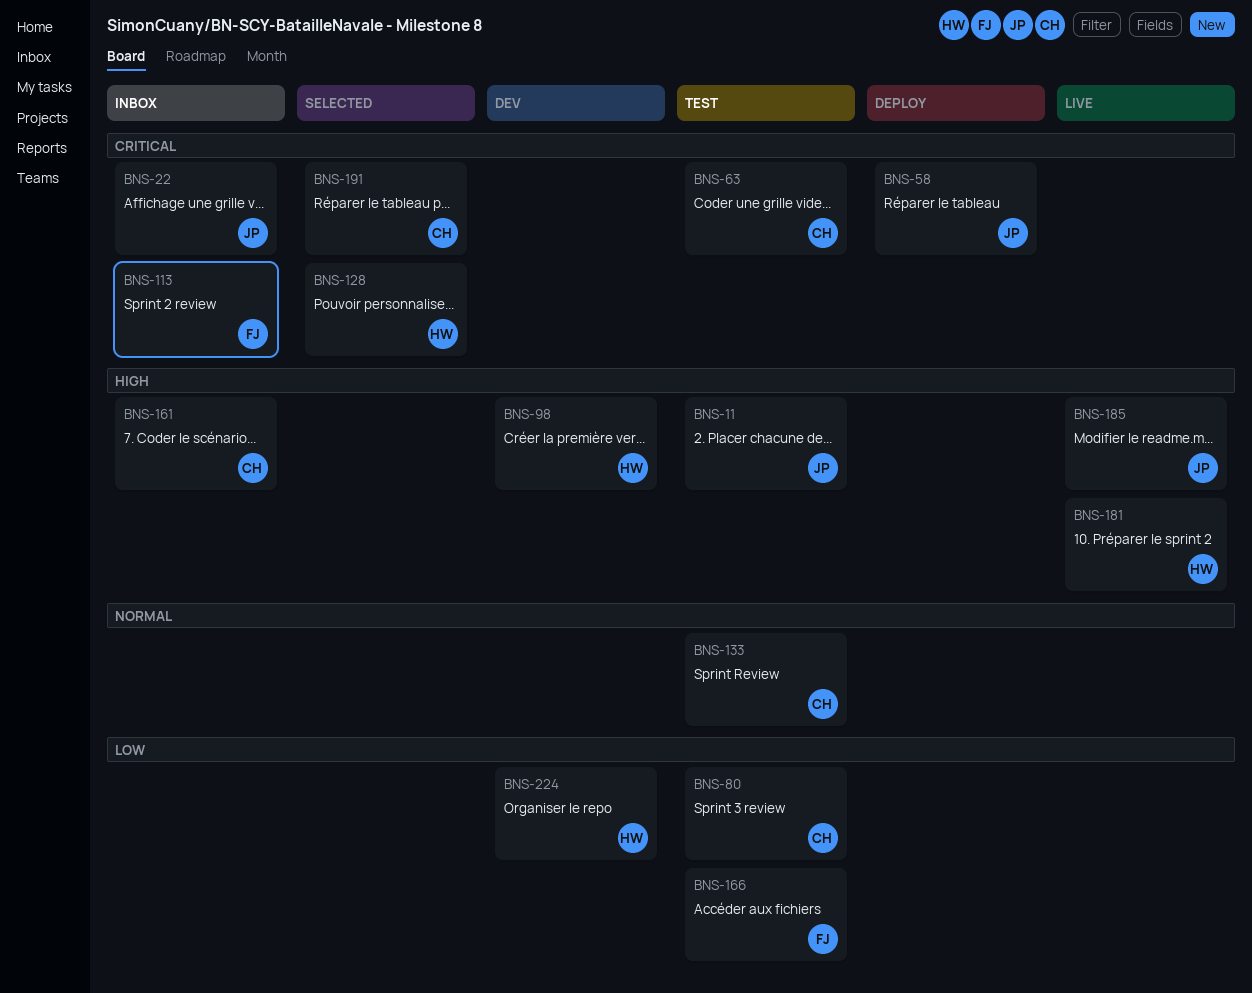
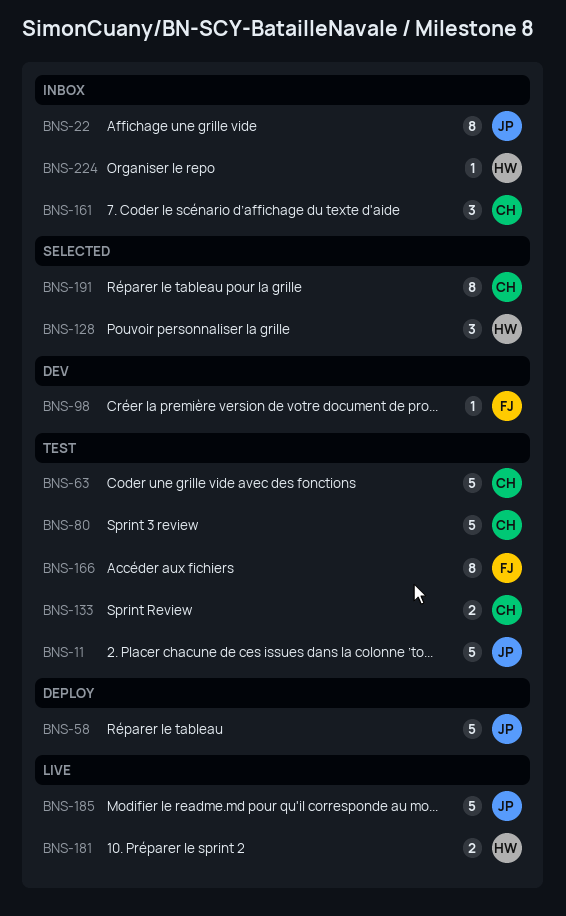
BNS-98, owner: HW -> FJ
BNS-113: present -> none
BNS-224, status: Dev -> Inbox

